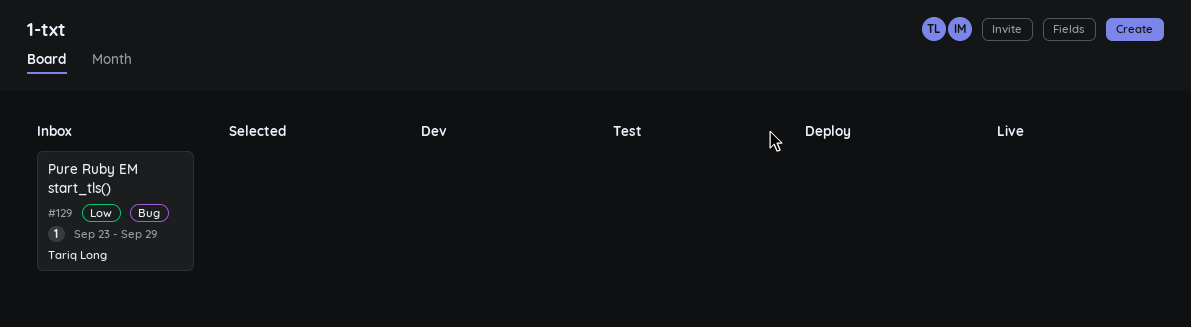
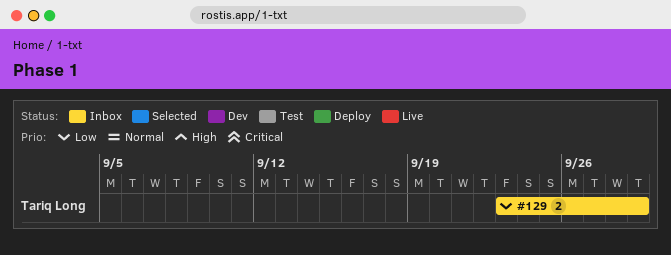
#129, estimate: 1 -> 2

